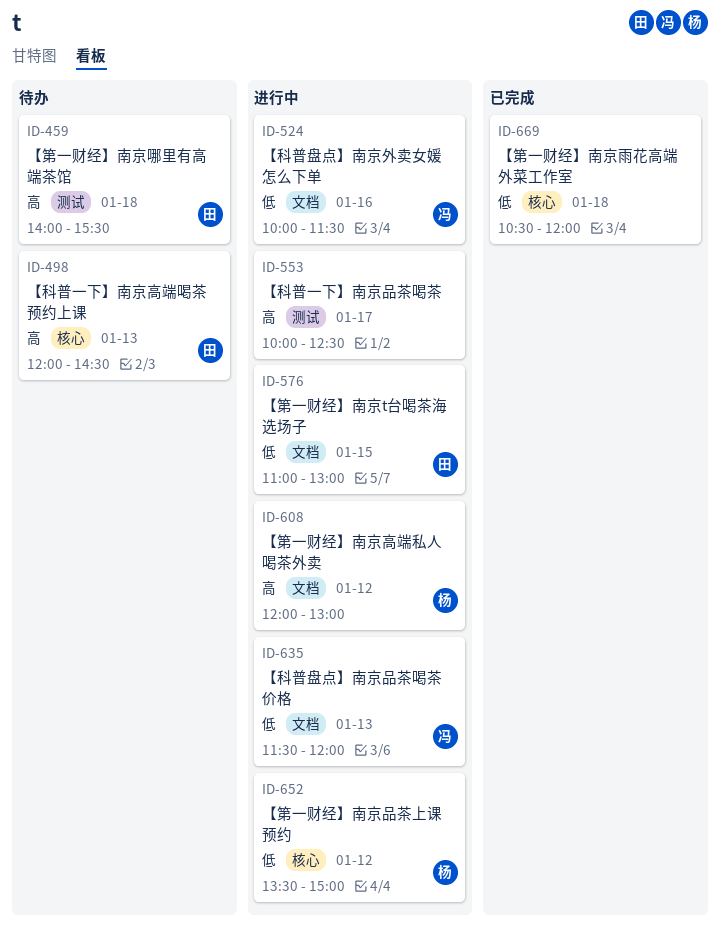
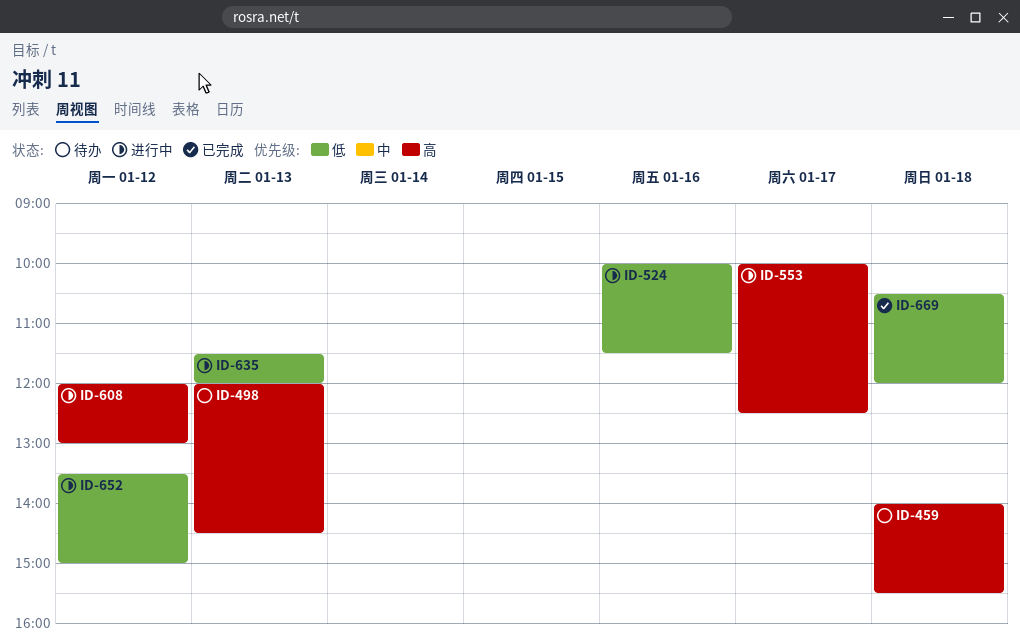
ID-576: present -> none

